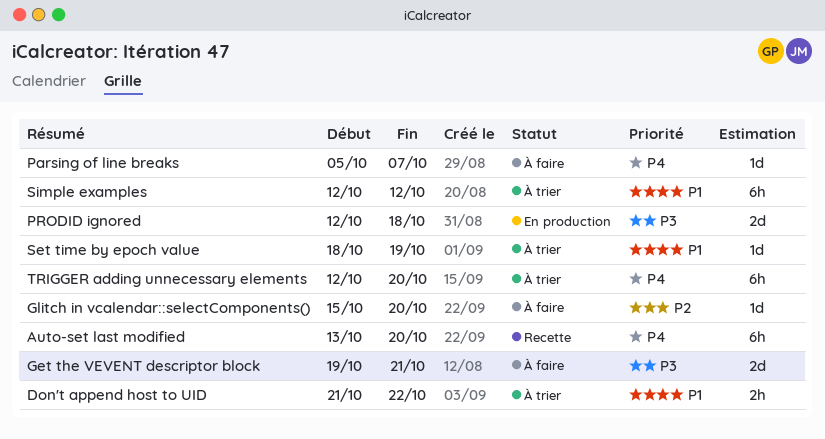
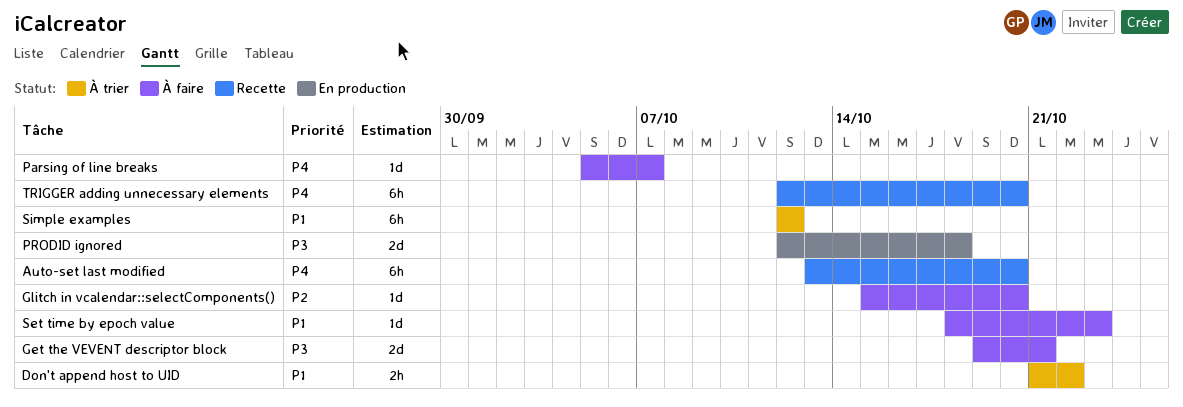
Set time by epoch value, status: À trier -> À faire
Set time by epoch value, due: Oct 19 -> Oct 23
TRIGGER adding unnecessary elements, status: À trier -> Recette

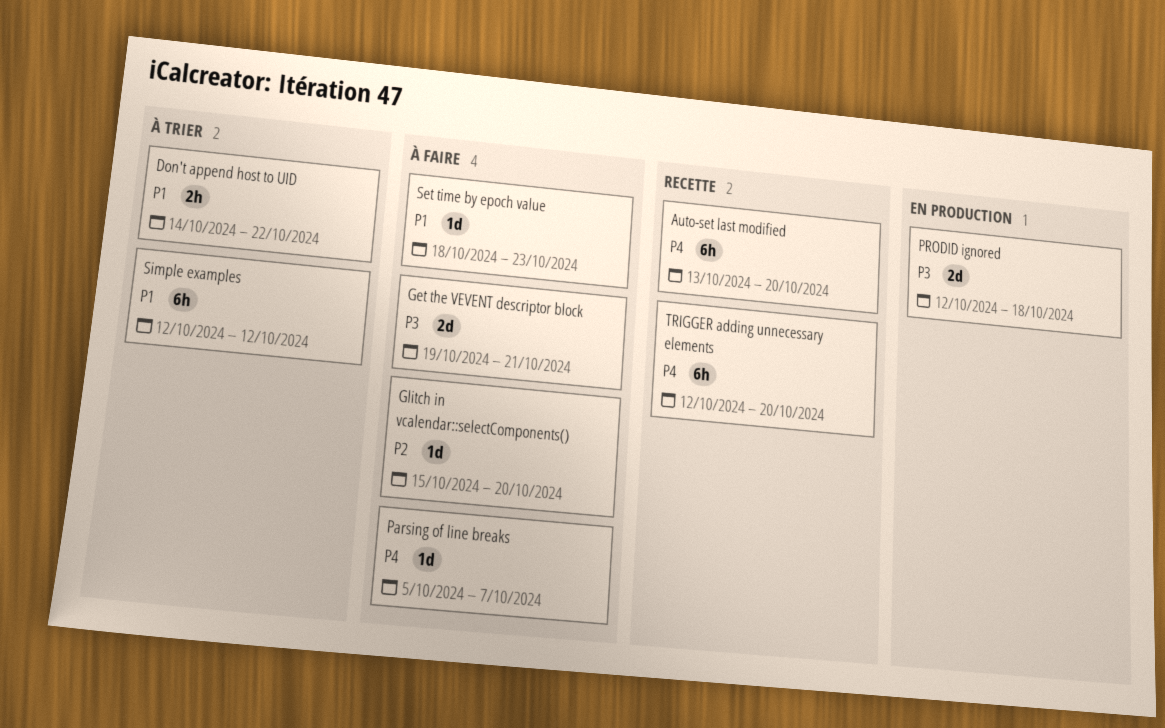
Don't append host to UID, start: Oct 21 -> Oct 14

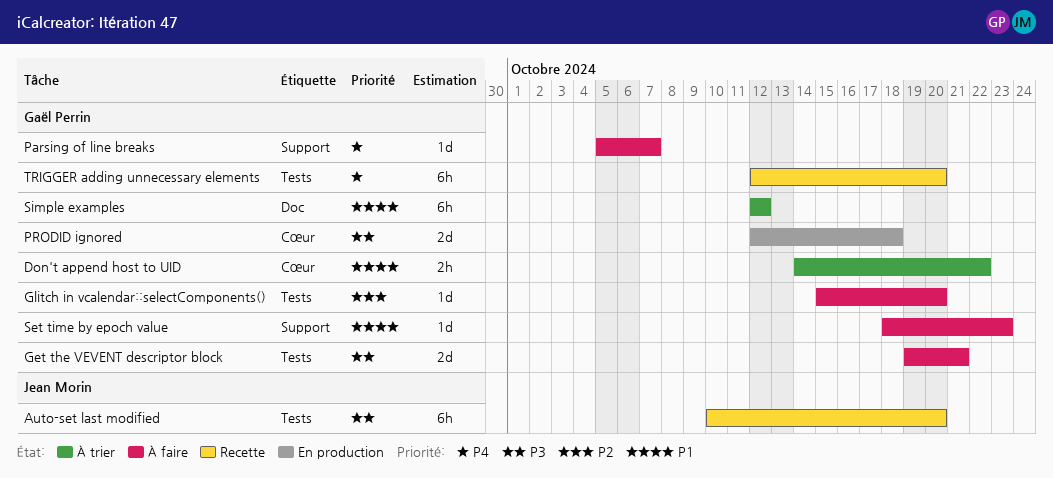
Auto-set last modified, priority: P4 -> P3
Auto-set last modified, start: Oct 13 -> Oct 10

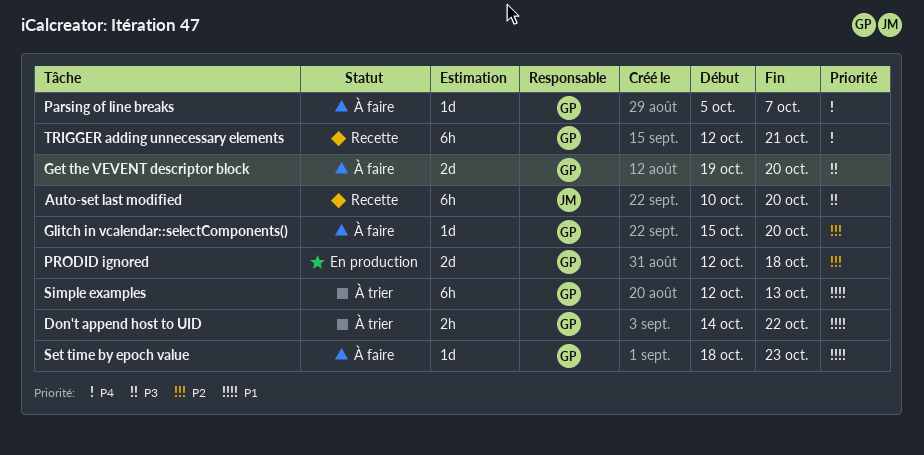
Get the VEVENT descriptor block, due: Oct 21 -> Oct 20
PRODID ignored, priority: P3 -> P2
Simple examples, due: Oct 12 -> Oct 13
TRIGGER adding unnecessary elements, due: Oct 20 -> Oct 21

